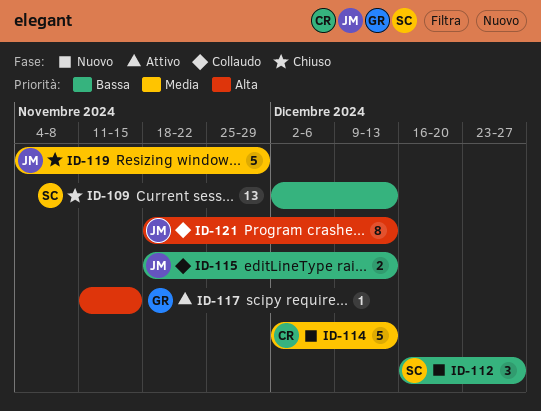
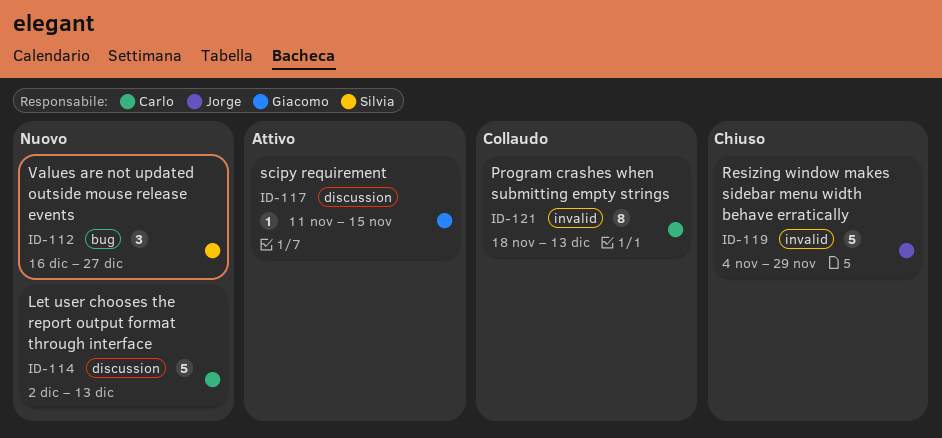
ID-109: present -> none
ID-115: present -> none
ID-121, owner: Jorge -> Carlo

